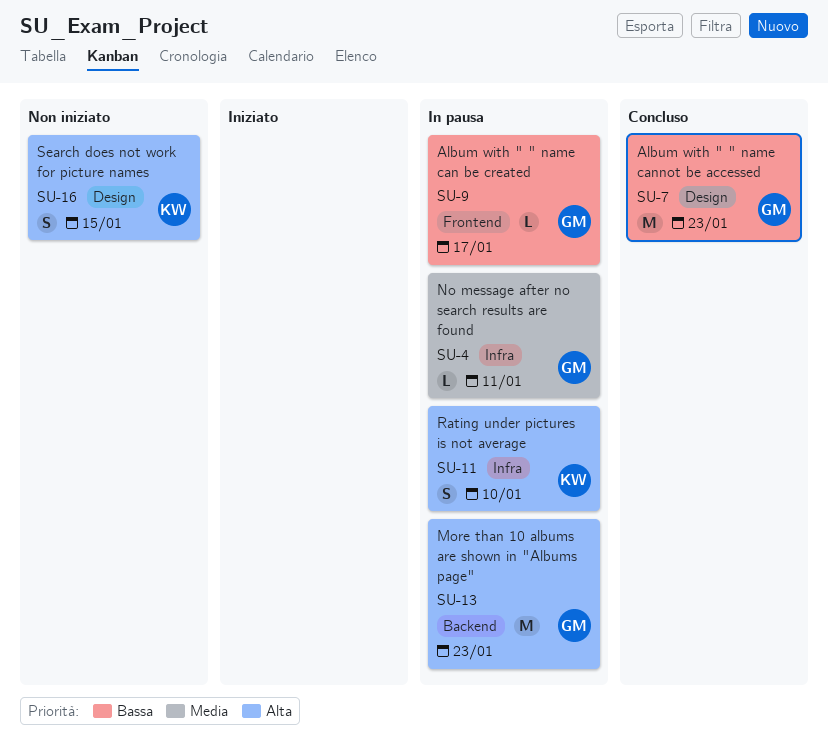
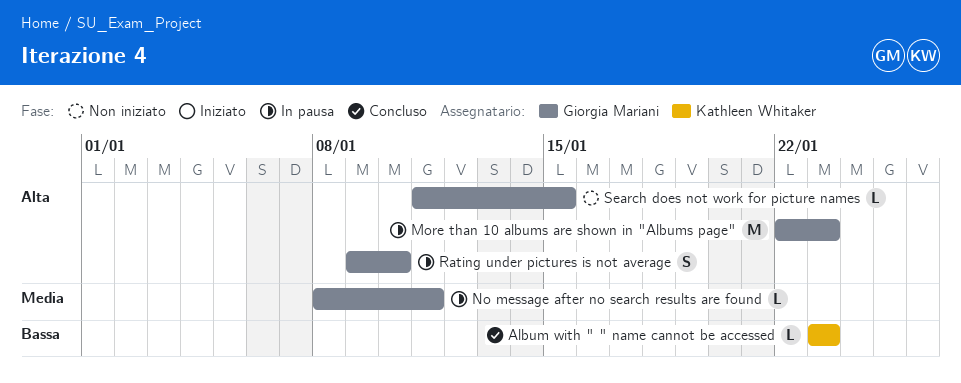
Album with " " name can be created: present -> none
Album with " " name cannot be accessed, owner: Giorgia Mariani -> Kathleen Whitaker
Album with " " name cannot be accessed, estimate: M -> L
Rating under pictures is not average, owner: Kathleen Whitaker -> Giorgia Mariani
Search does not work for picture names, owner: Kathleen Whitaker -> Giorgia Mariani
Search does not work for picture names, estimate: S -> L

